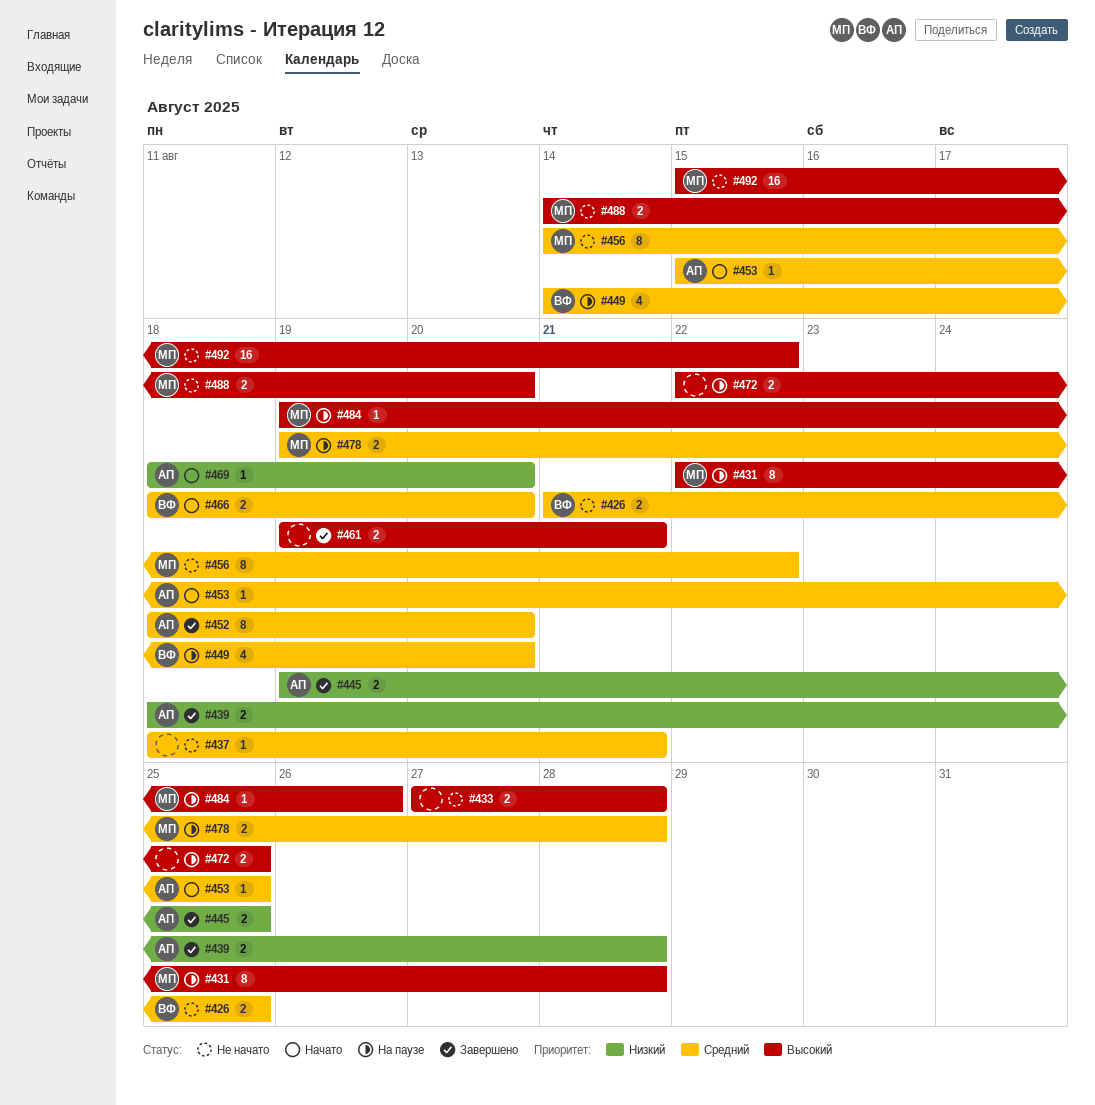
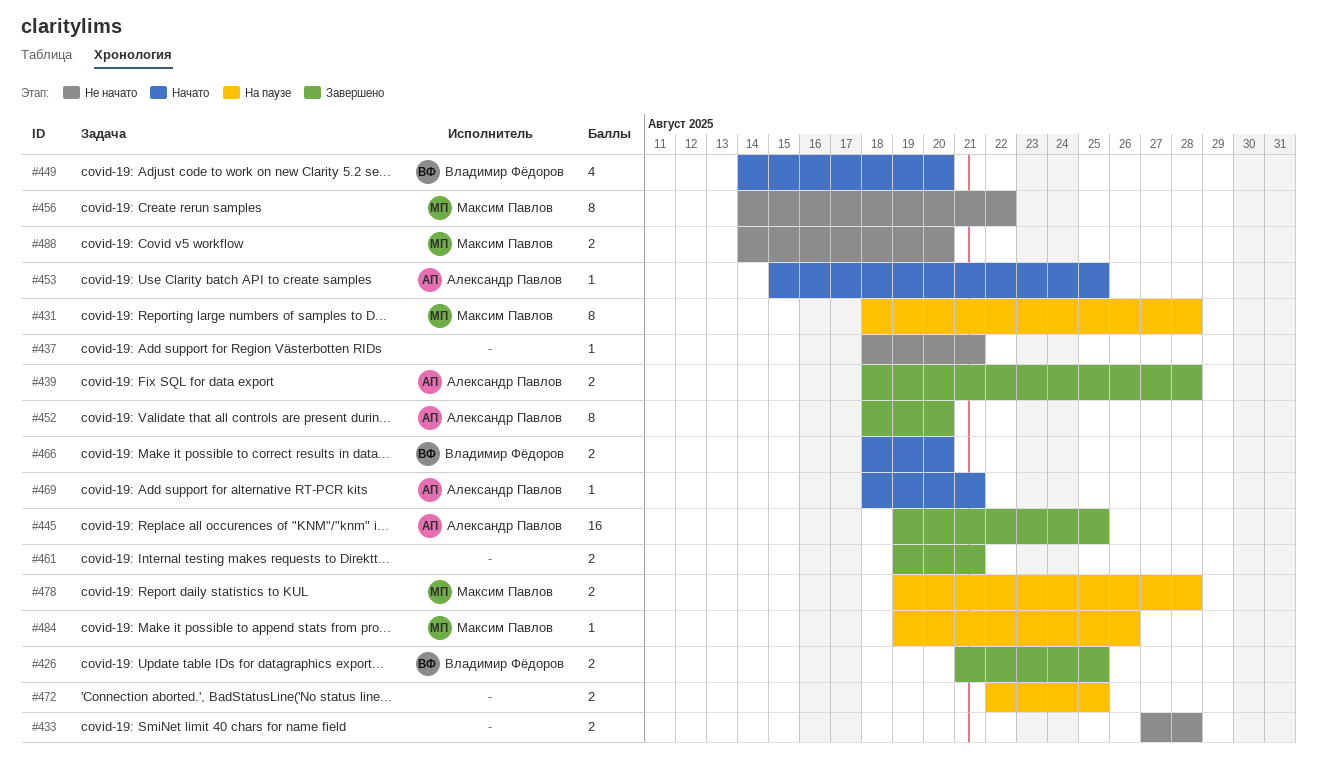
#426, status: Не начато -> Завершено
#431, start: Aug 22 -> Aug 18
#445, estimate: 2 -> 16
#449, status: На паузе -> Начато
#469, due: Aug 20 -> Aug 21
#492: present -> none

